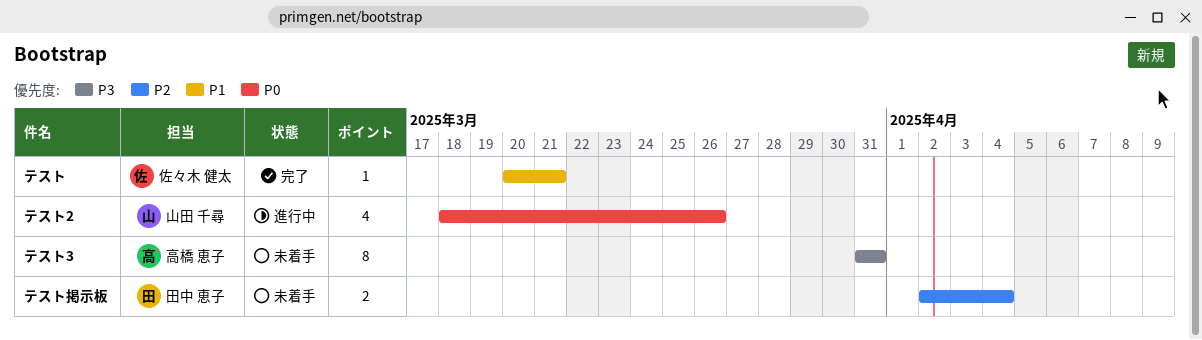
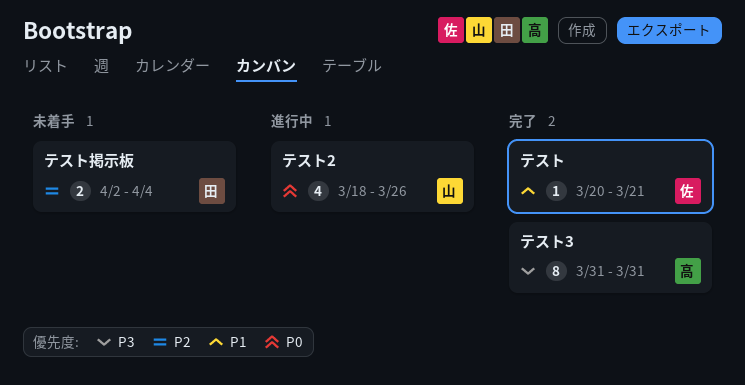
テスト3, status: 未着手 -> 完了

